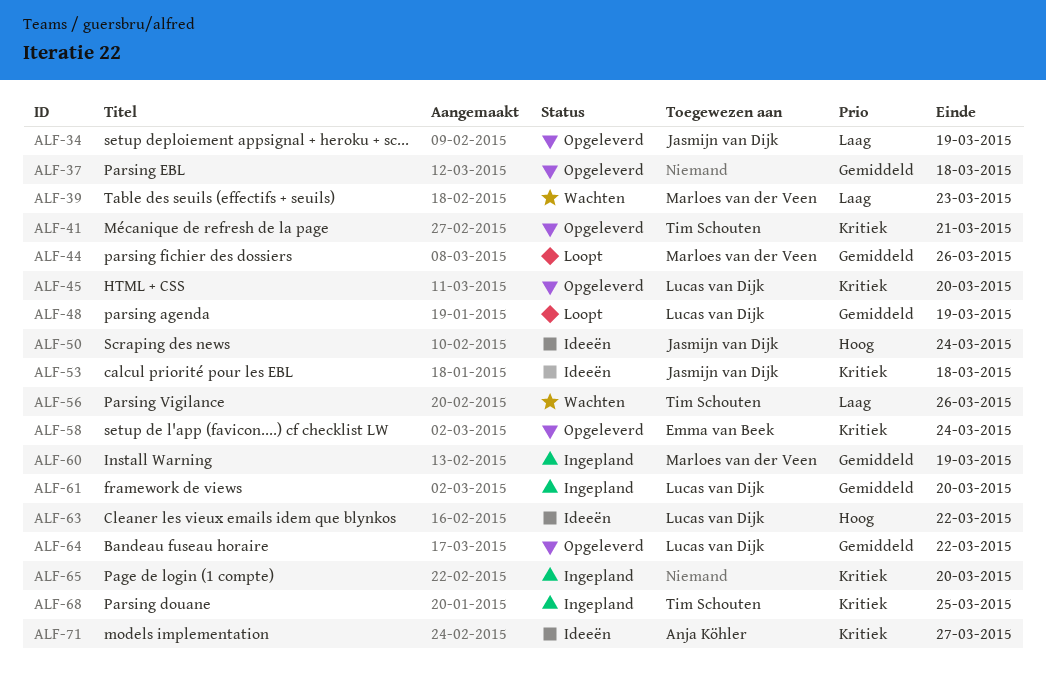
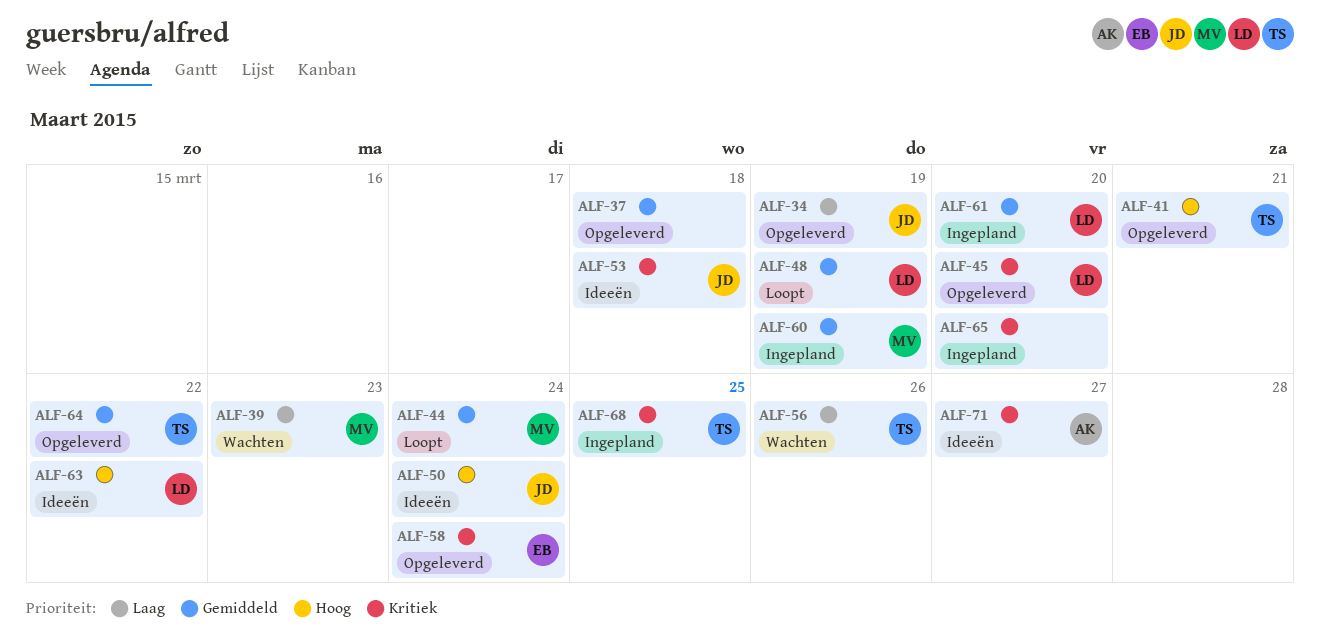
ALF-41, priority: Kritiek -> Hoog
ALF-44, due: Mar 26 -> Mar 24
ALF-64, owner: Lucas van Dijk -> Tim Schouten

